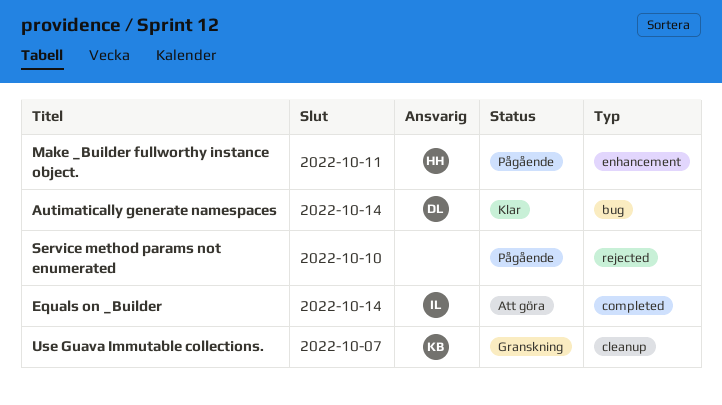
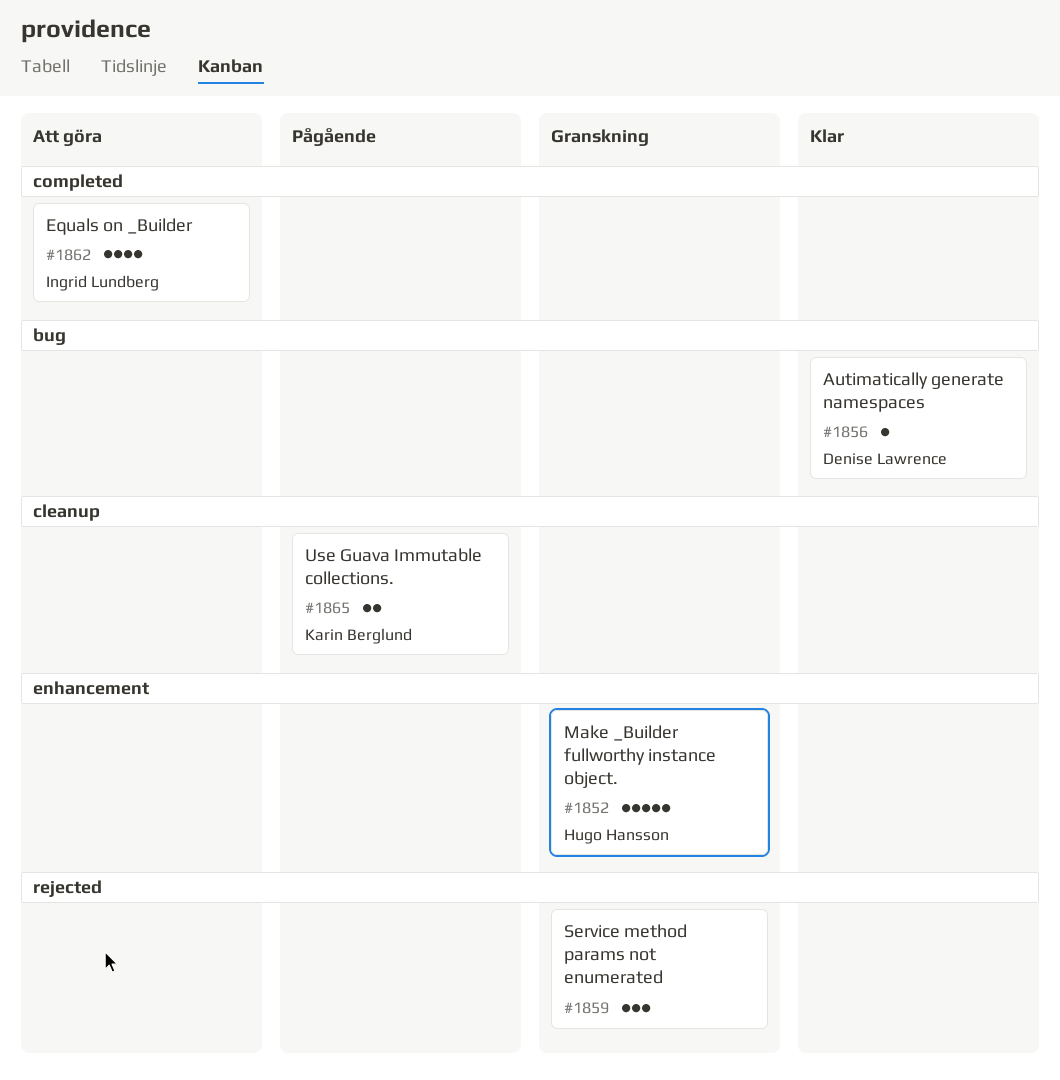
Make _Builder fullworthy instance object., status: Pågående -> Granskning
Service method params not enumerated, status: Pågående -> Granskning
Use Guava Immutable collections., status: Granskning -> Pågående

